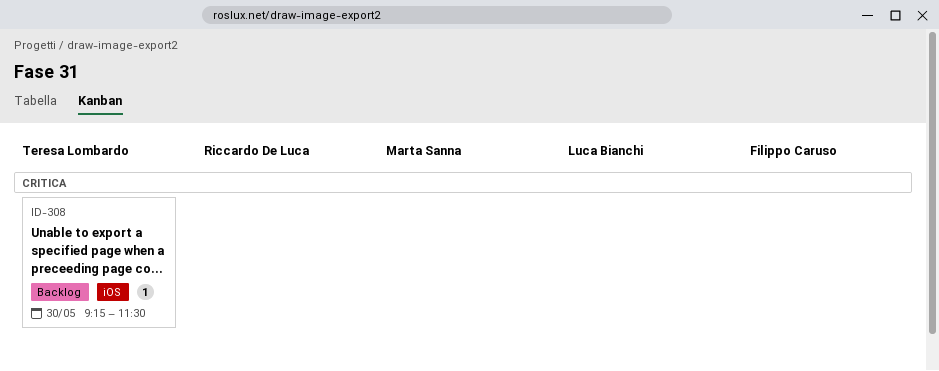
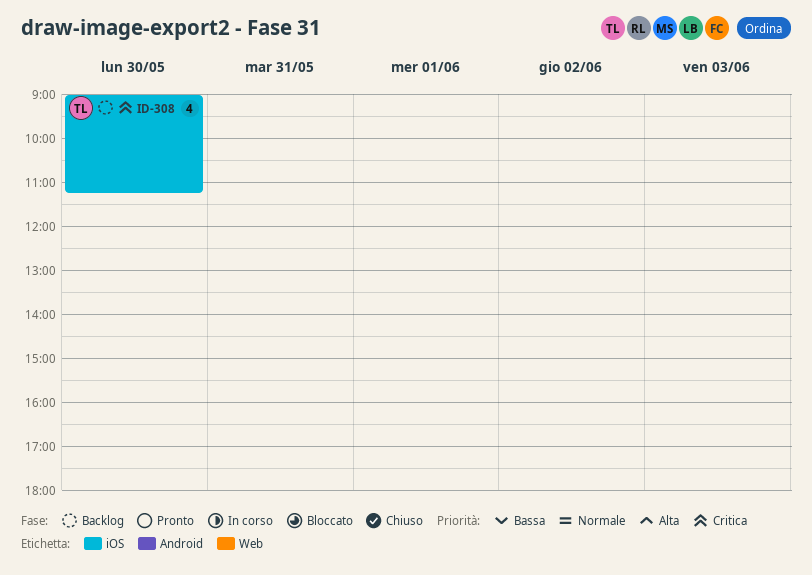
ID-308, estimate: 1 -> 4
ID-308, begins: 09:15 -> 09:00
ID-308, ends: 11:30 -> 11:15

